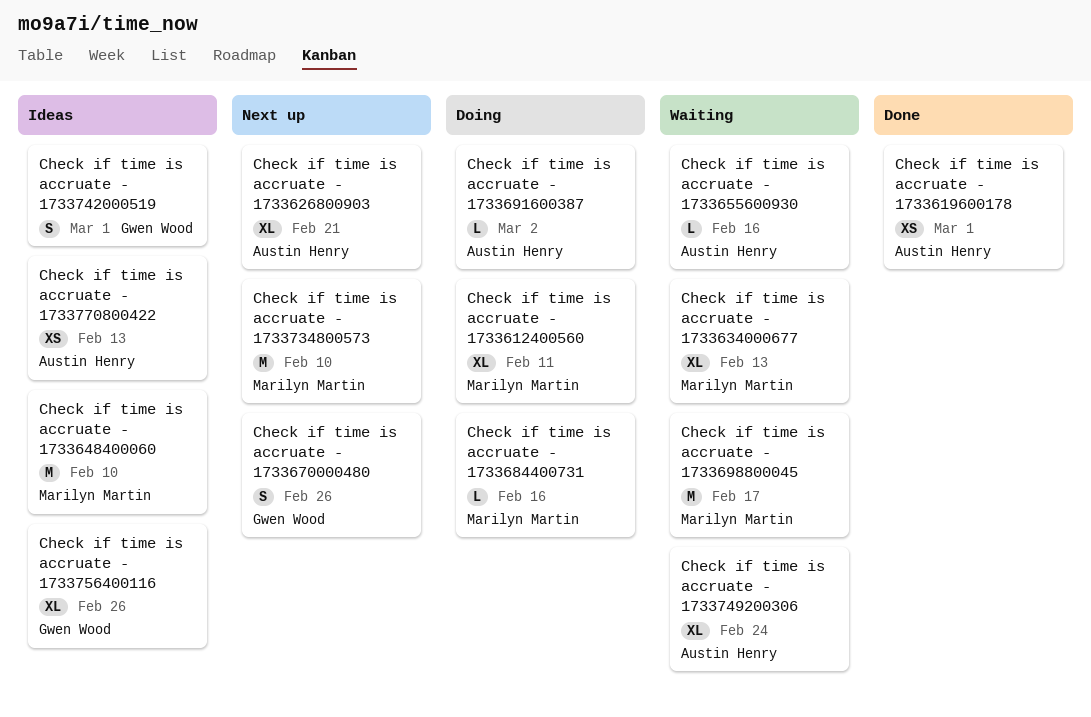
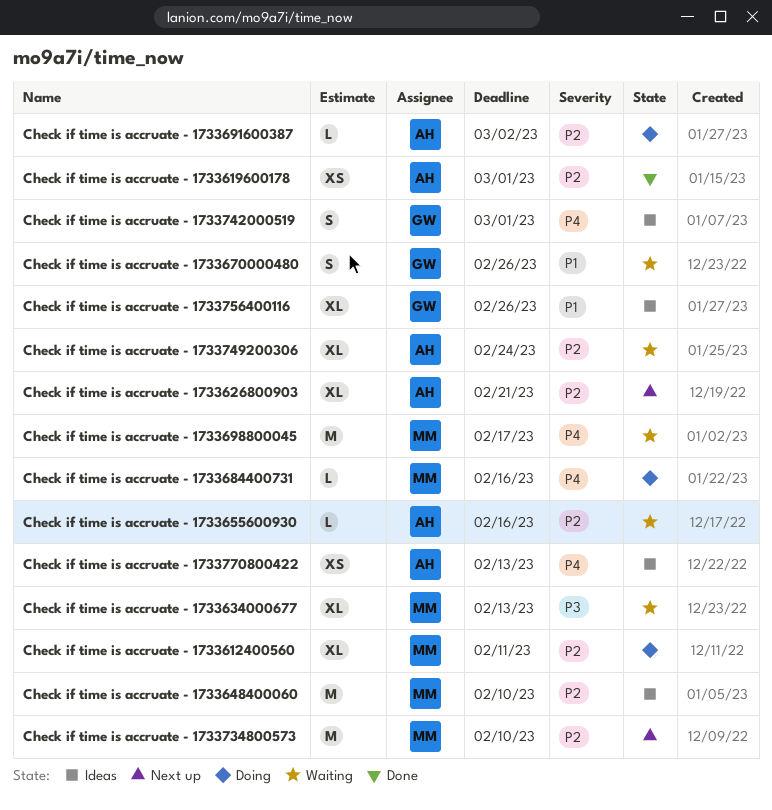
Check if time is accruate - 1733670000480, status: Next up -> Waiting

